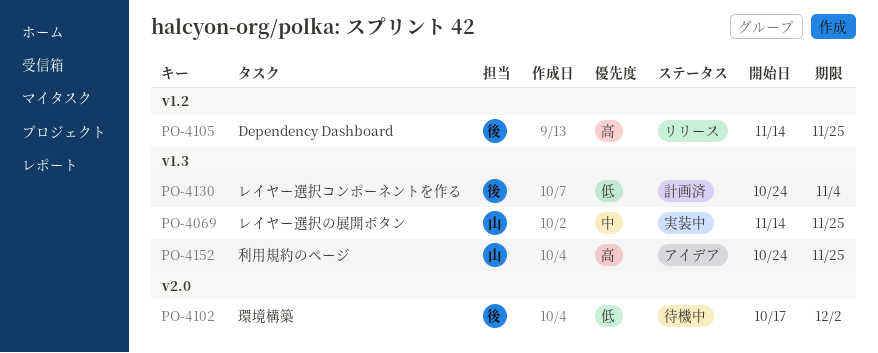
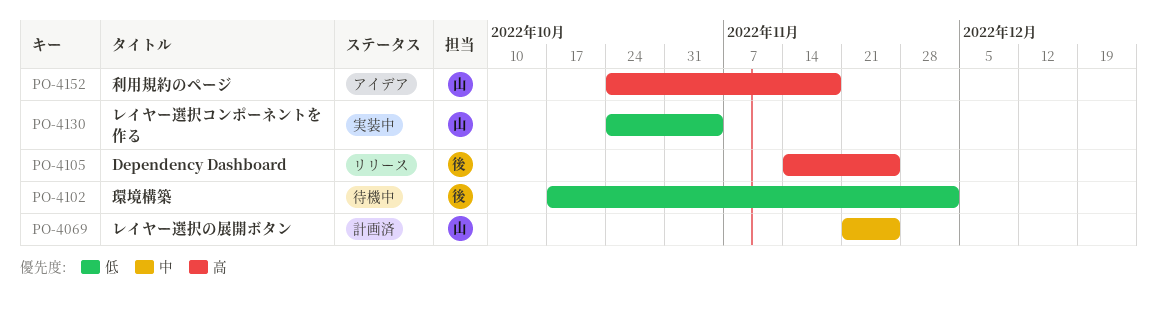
PO-4069, status: 実装中 -> 計画済
PO-4069, start: Nov 14 -> Nov 21
PO-4130, status: 計画済 -> 実装中
PO-4130, owner: 後 -> 山
PO-4152, due: Nov 25 -> Nov 18

